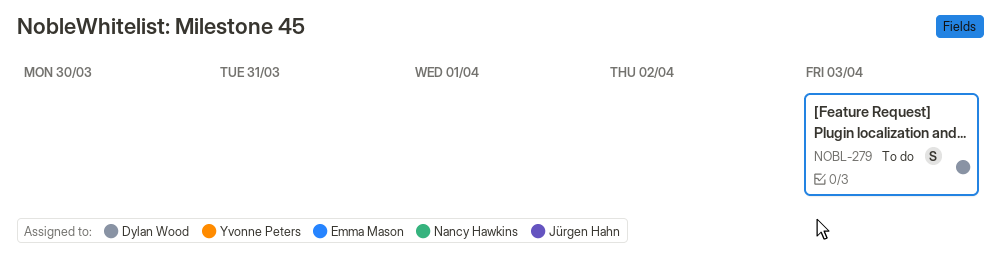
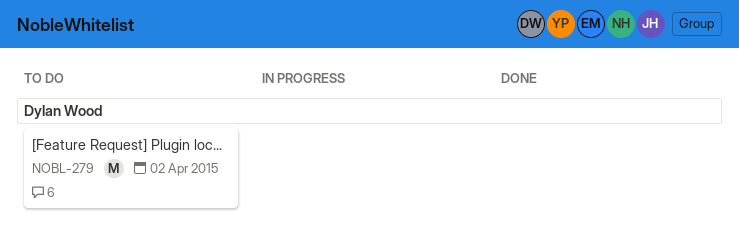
NOBL-279, estimate: S -> M
NOBL-279, due: Apr 3 -> Apr 2

